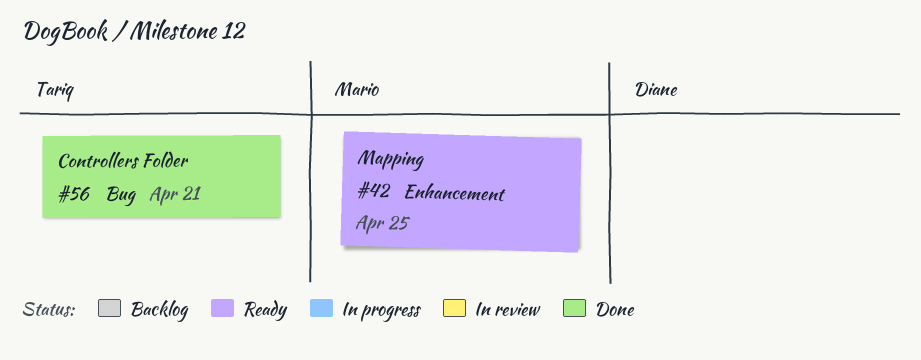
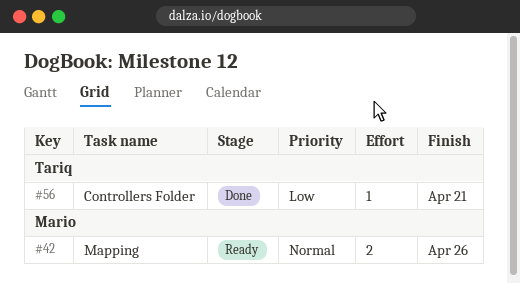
#42, due: Apr 25 -> Apr 26

